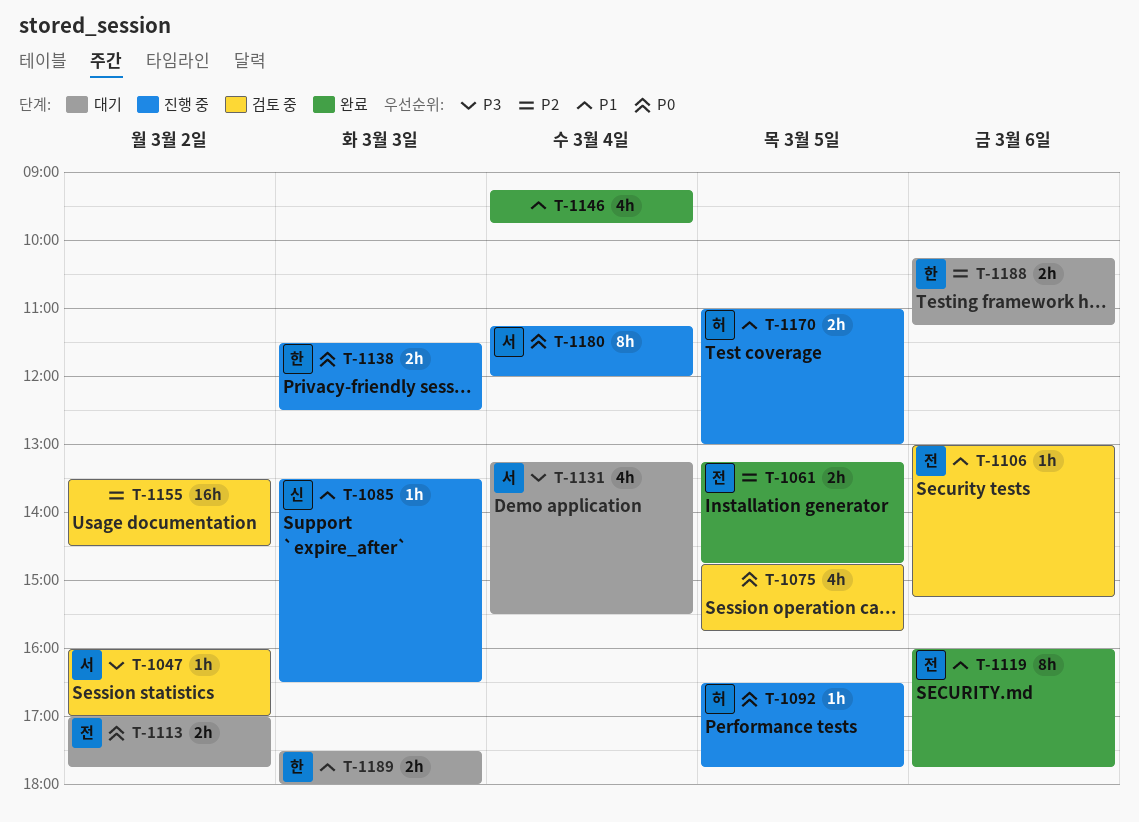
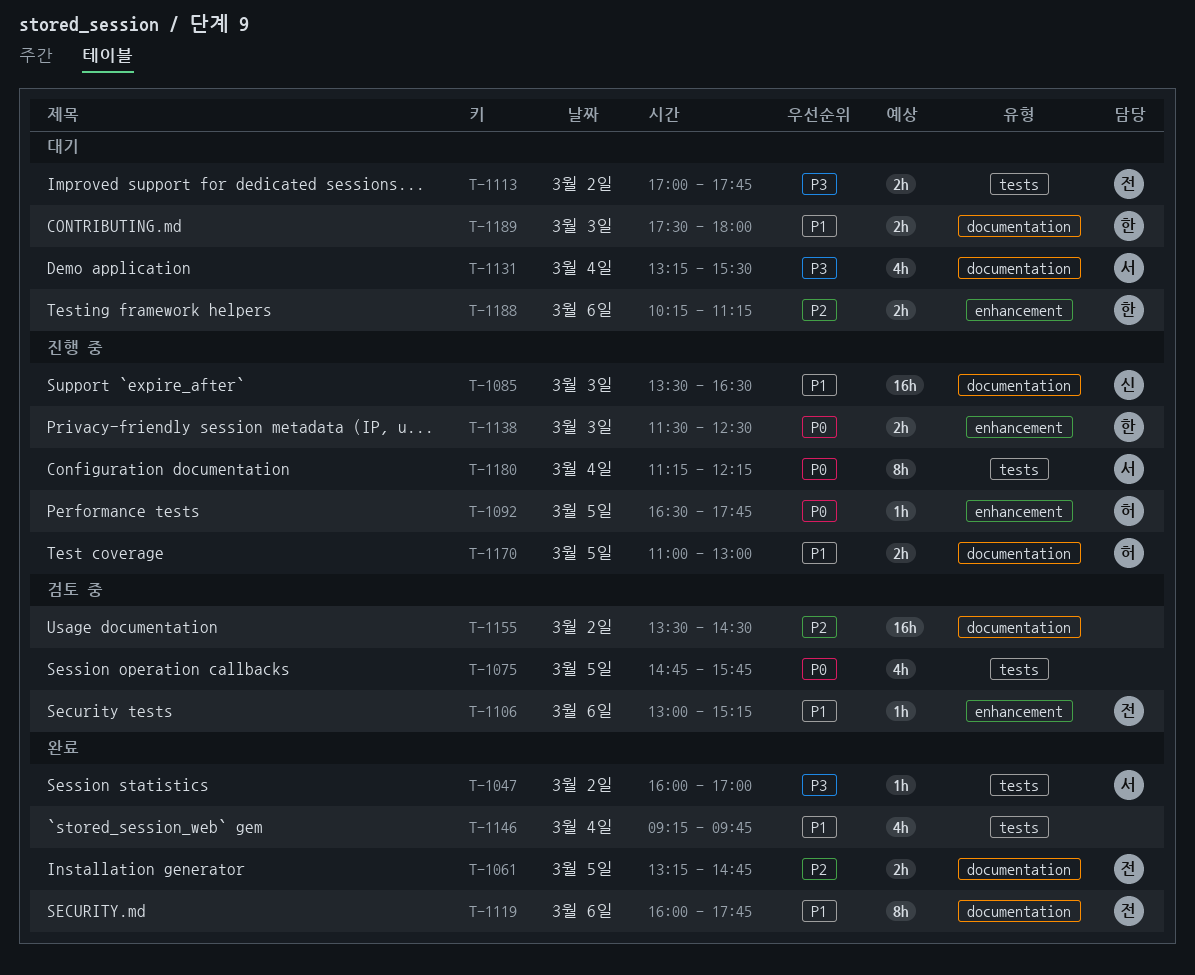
T-1047, status: 검토 중 -> 완료
T-1085, estimate: 1h -> 16h
T-1113, priority: P0 -> P3
T-1180, ends: 12:00 -> 12:15

